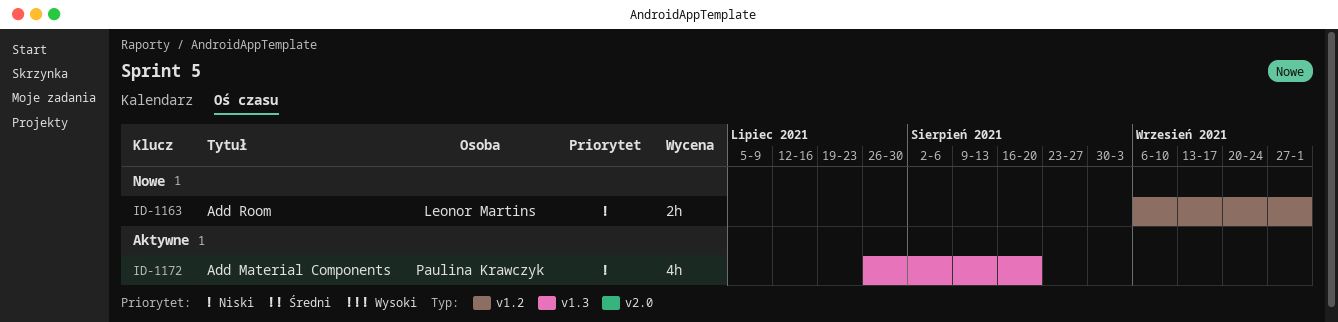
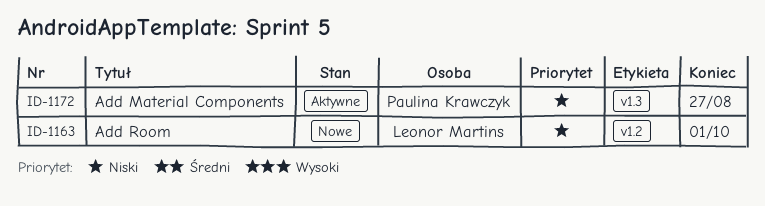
ID-1172, due: Aug 20 -> Aug 27

